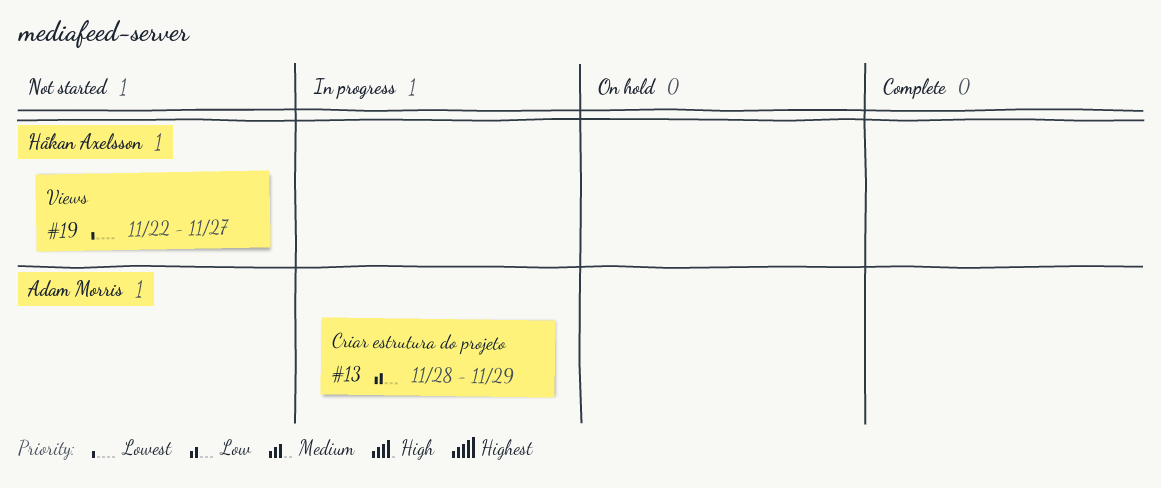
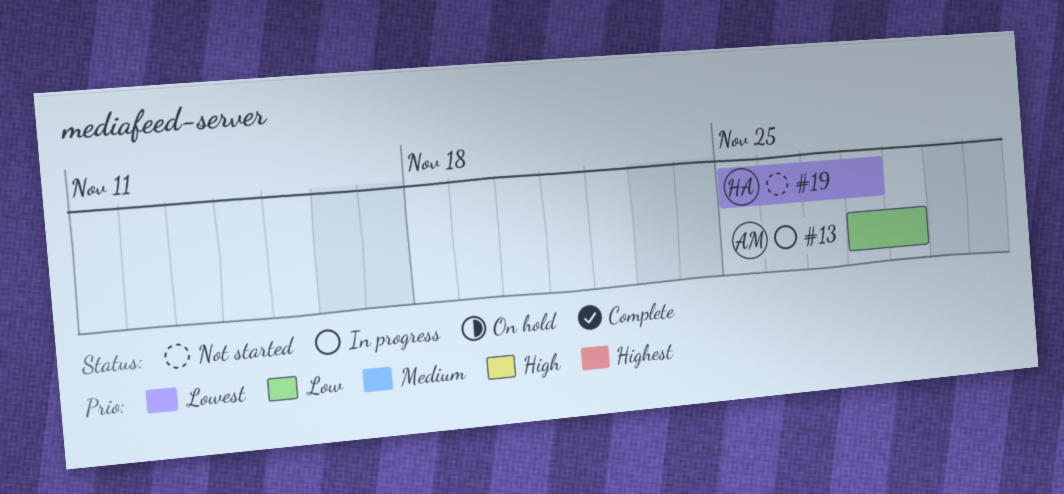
#19, start: Nov 22 -> Nov 25
#19, due: Nov 27 -> Nov 28

